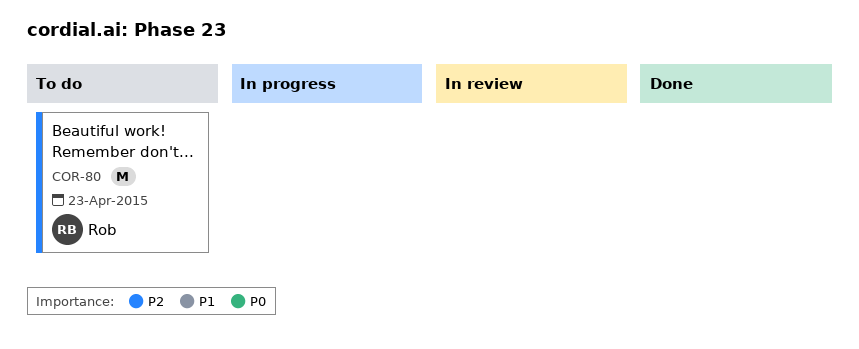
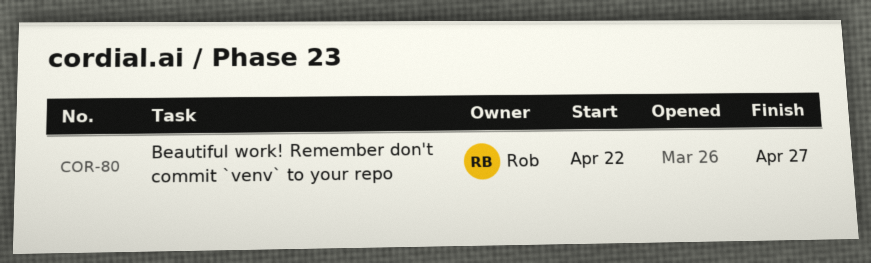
COR-80, due: Apr 23 -> Apr 27

